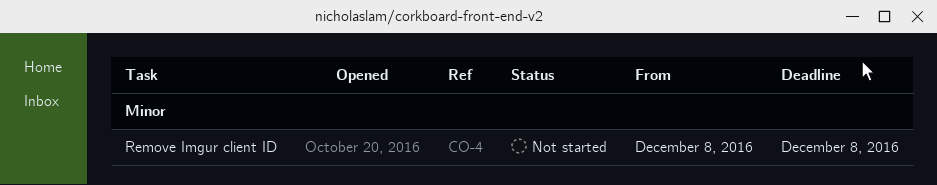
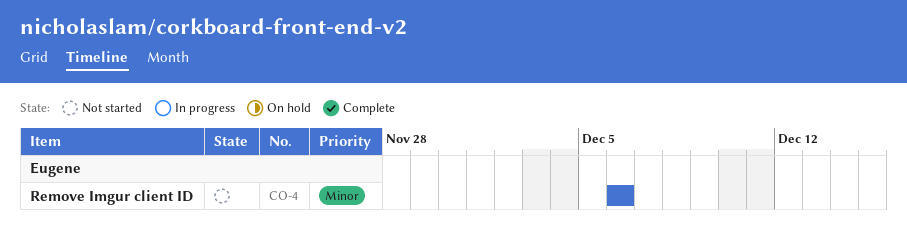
CO-4, start: Dec 8 -> Dec 6
CO-4, due: Dec 8 -> Dec 6

